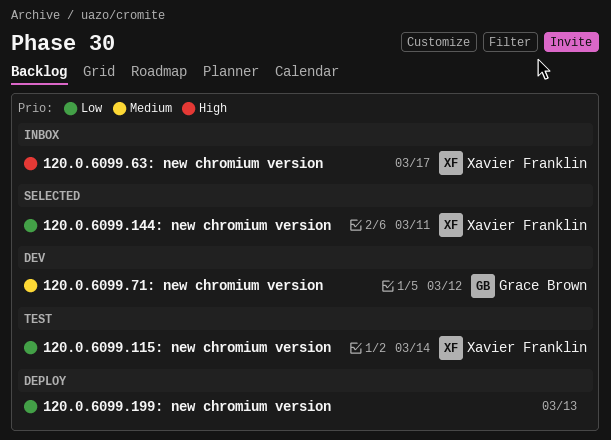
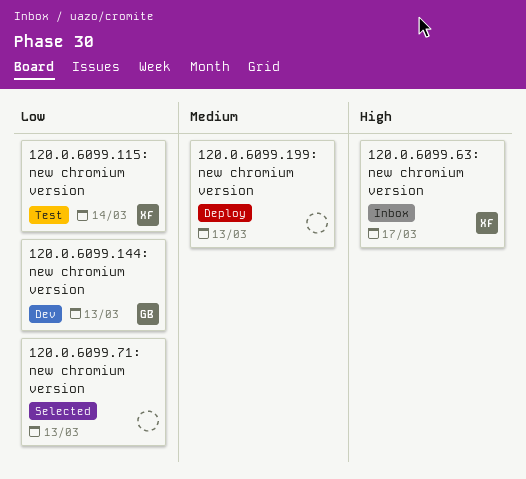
120.0.6099.144: new chromium version, status: Selected -> Dev
120.0.6099.144: new chromium version, owner: Xavier Franklin -> Grace Brown
120.0.6099.144: new chromium version, due: Mar 11 -> Mar 13
120.0.6099.199: new chromium version, priority: Low -> Medium
120.0.6099.71: new chromium version, status: Dev -> Selected
120.0.6099.71: new chromium version, owner: Grace Brown -> none
120.0.6099.71: new chromium version, priority: Medium -> Low
120.0.6099.71: new chromium version, due: Mar 12 -> Mar 13

